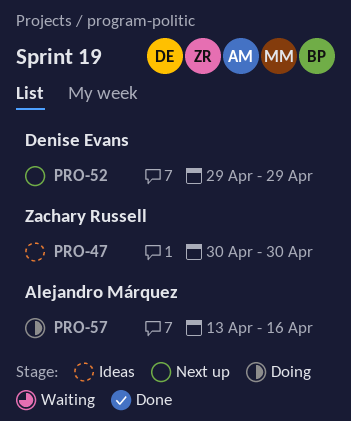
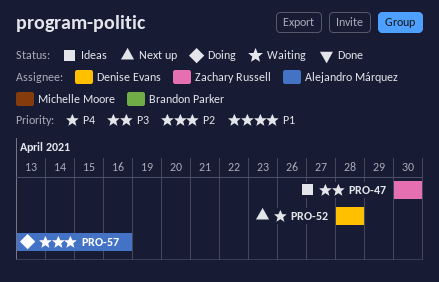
PRO-52, start: Apr 29 -> Apr 28
PRO-52, due: Apr 29 -> Apr 28

